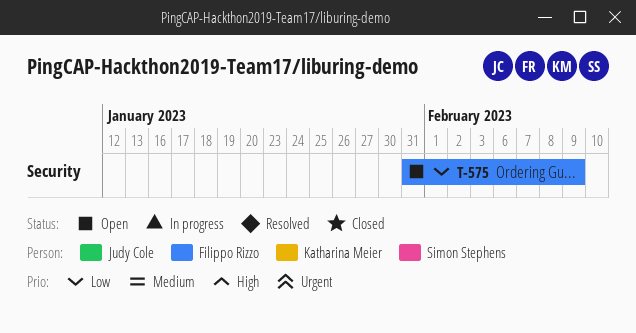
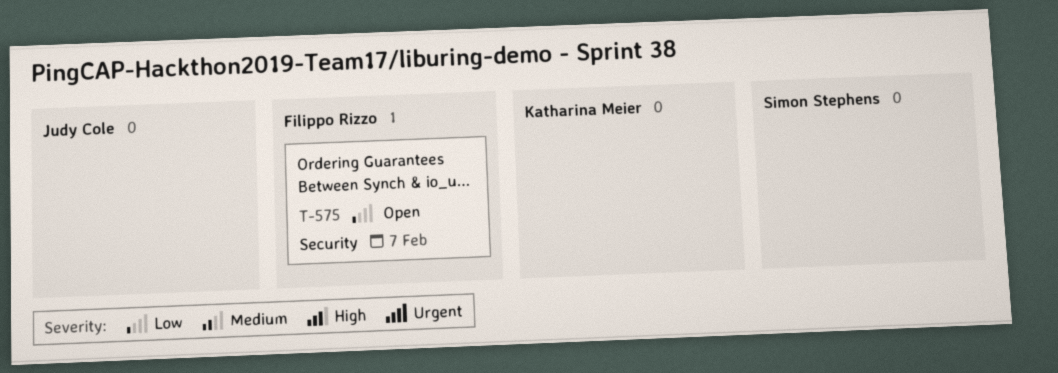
T-575, due: Feb 9 -> Feb 7

